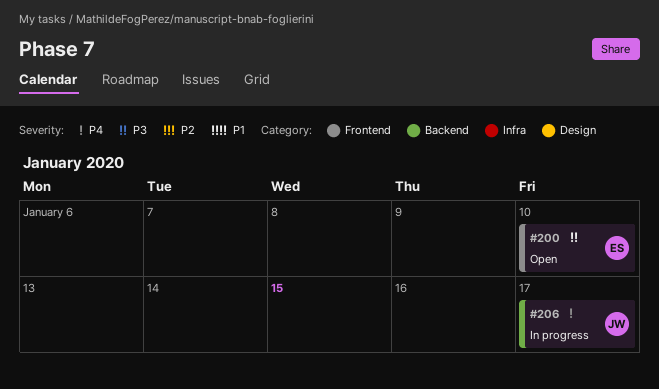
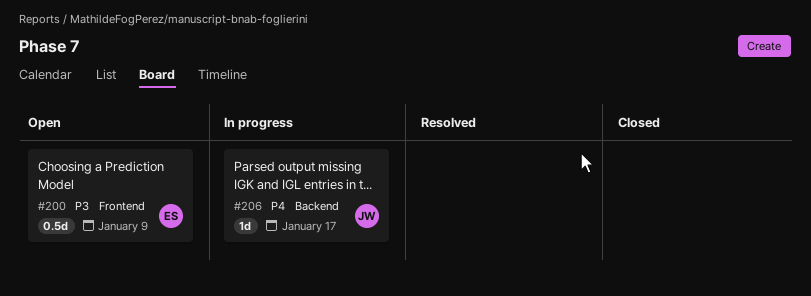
#200, due: Jan 10 -> Jan 9

